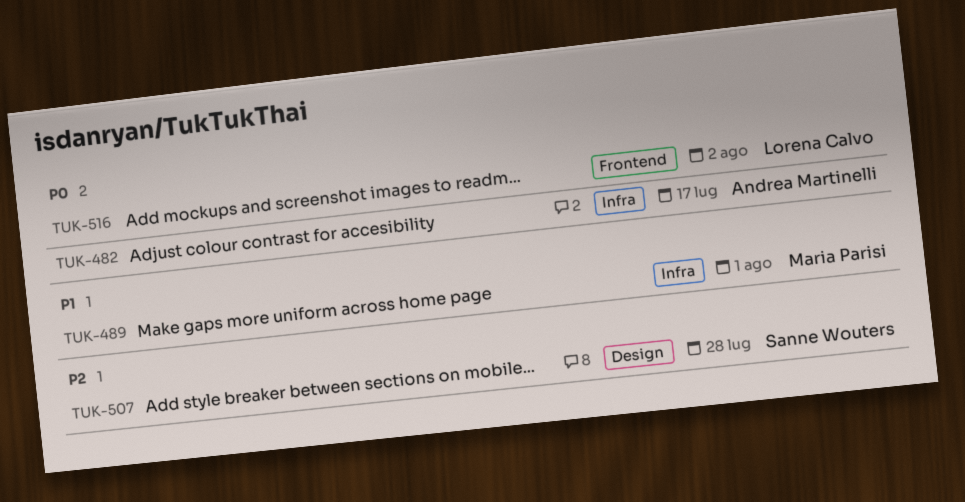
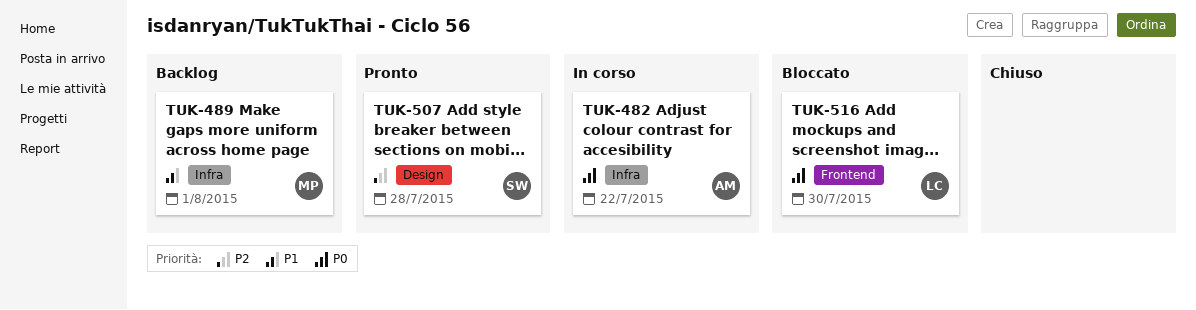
TUK-482, due: Jul 17 -> Jul 22
TUK-516, due: Aug 2 -> Jul 30

